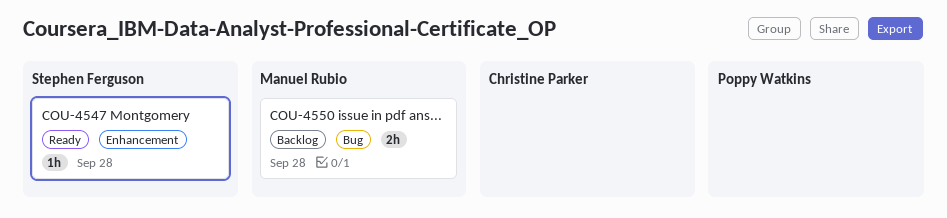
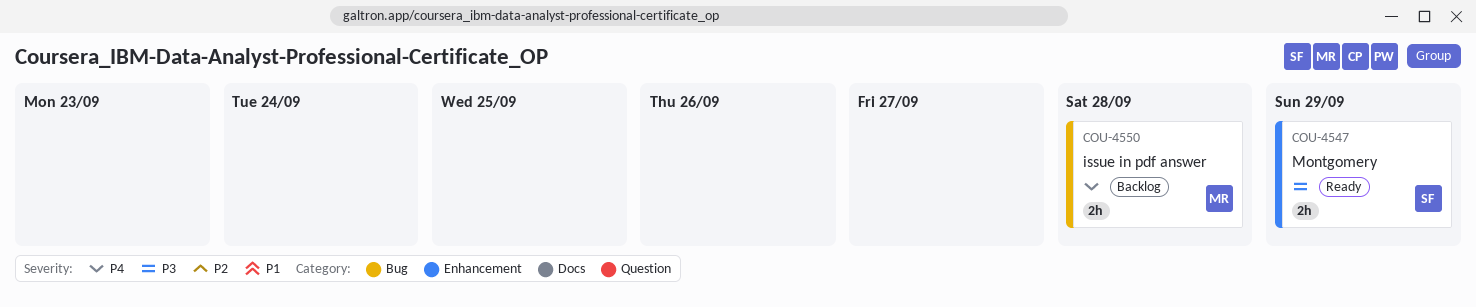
COU-4547, estimate: 1h -> 2h
COU-4547, due: Sep 28 -> Sep 29

